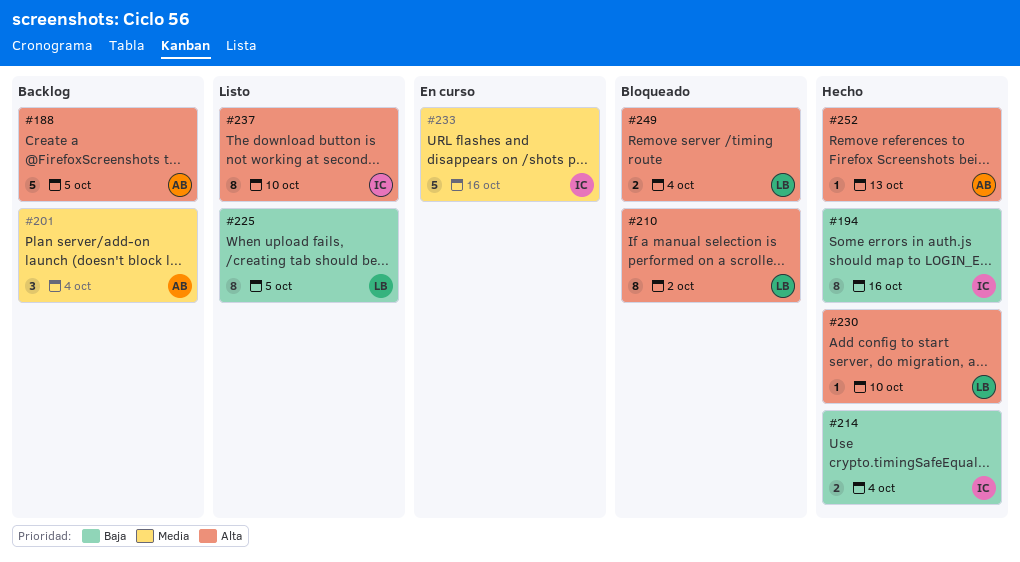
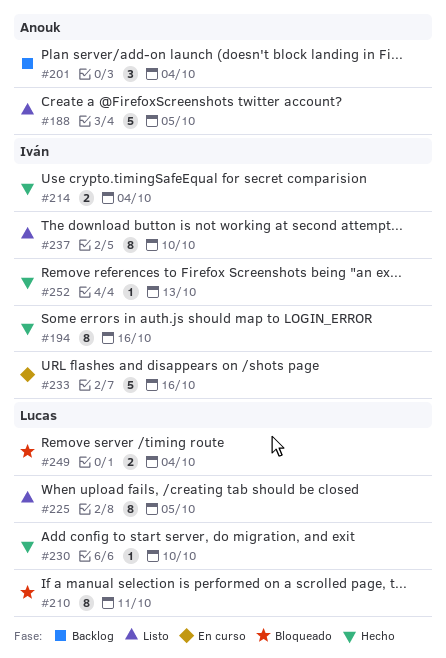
#188, status: Backlog -> Listo
#210, due: Oct 2 -> Oct 11
#252, owner: Anouk -> Iván

